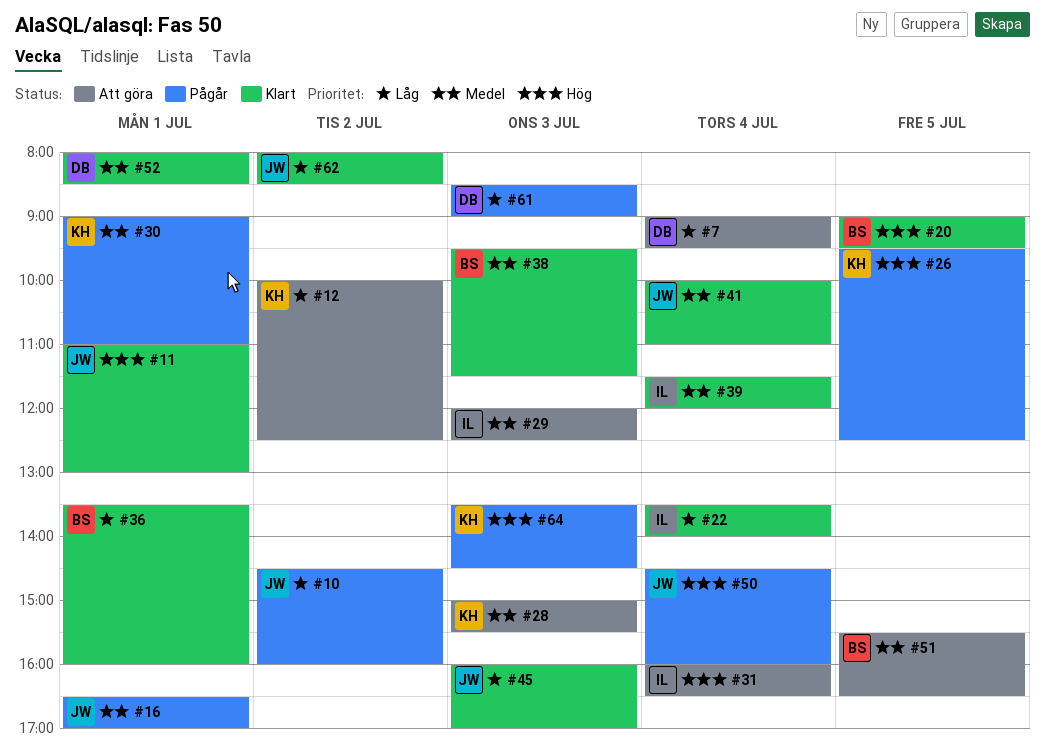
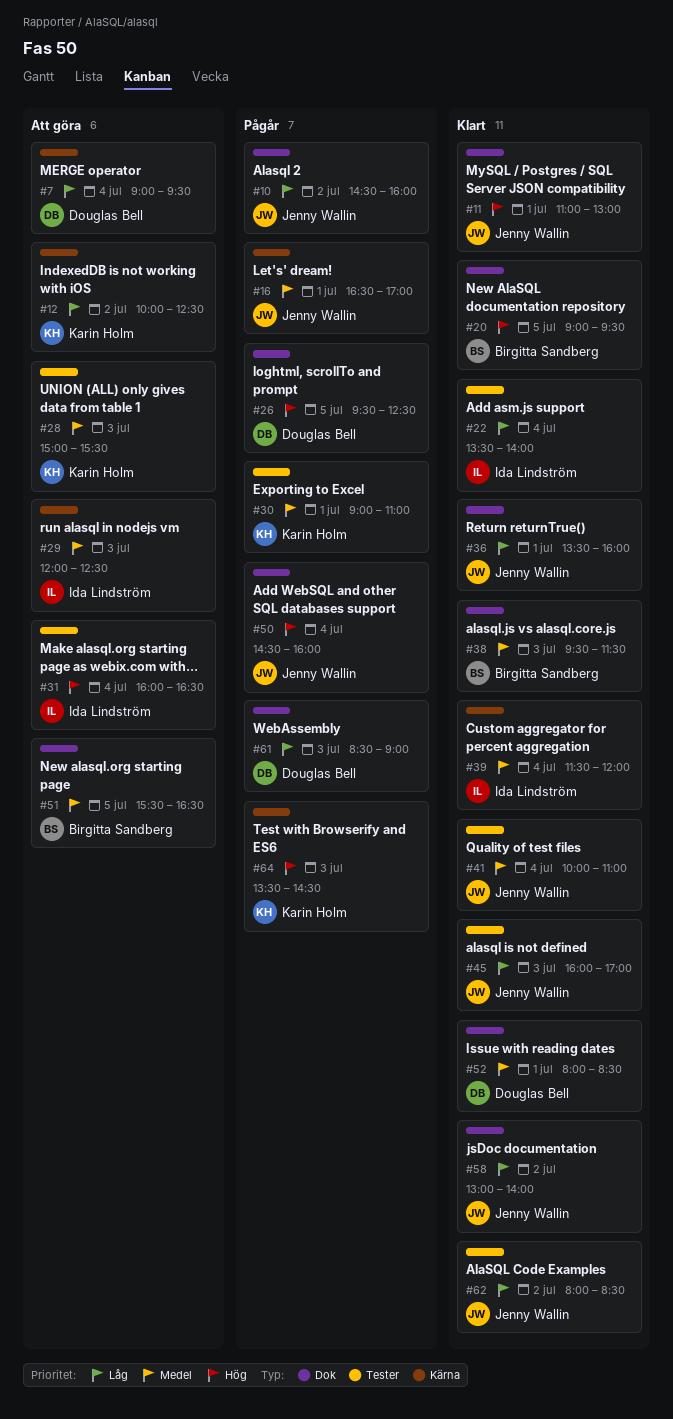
#26, owner: Karin Holm -> Douglas Bell
#36, owner: Birgitta Sandberg -> Jenny Wallin
#58: none -> present

